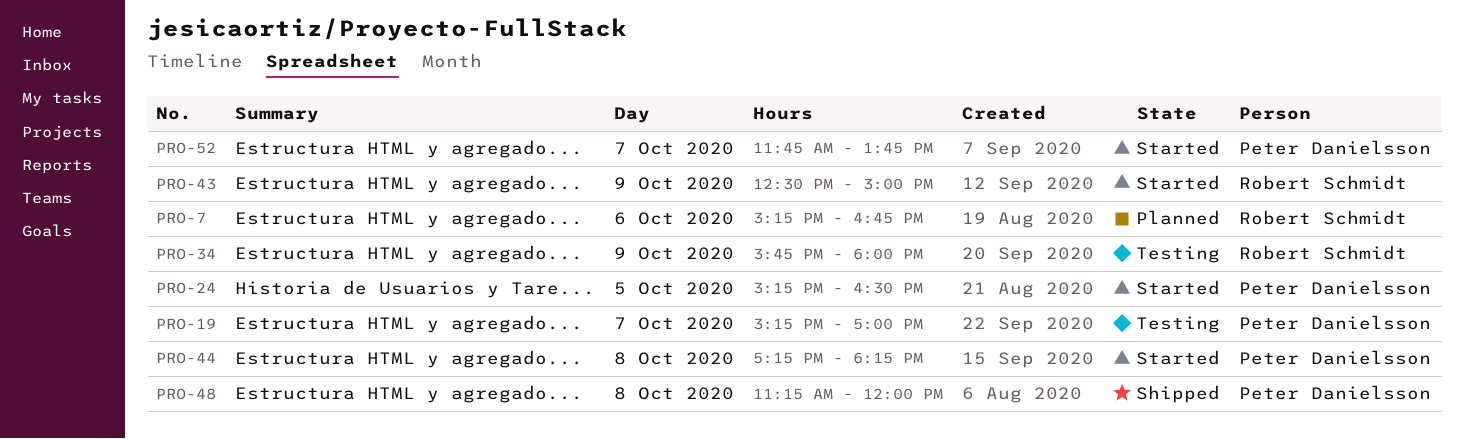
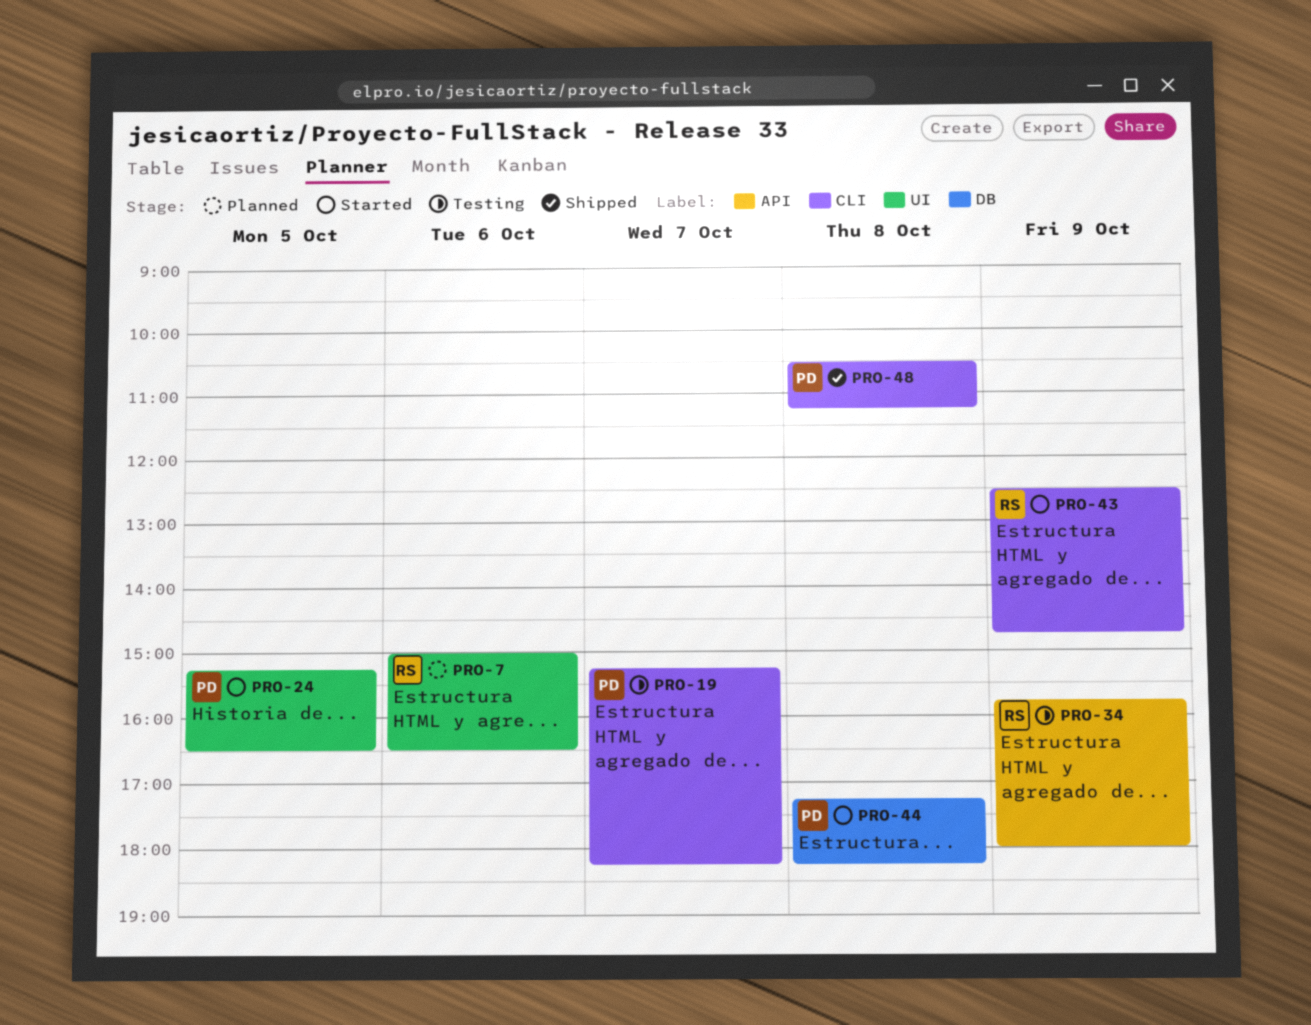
PRO-7, begins: 15:15 -> 15:00
PRO-7, ends: 16:45 -> 16:30
PRO-19, ends: 17:00 -> 18:15
PRO-43, ends: 15:00 -> 14:45
PRO-48, begins: 11:15 -> 10:30
PRO-48, ends: 12:00 -> 11:15
PRO-52: present -> none

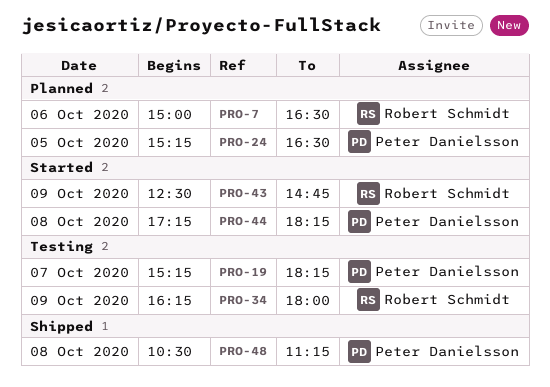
PRO-24, status: Started -> Planned
PRO-34, begins: 15:45 -> 16:15

